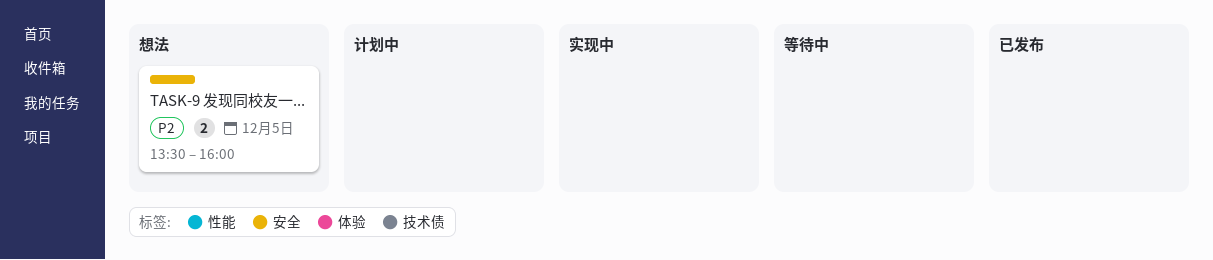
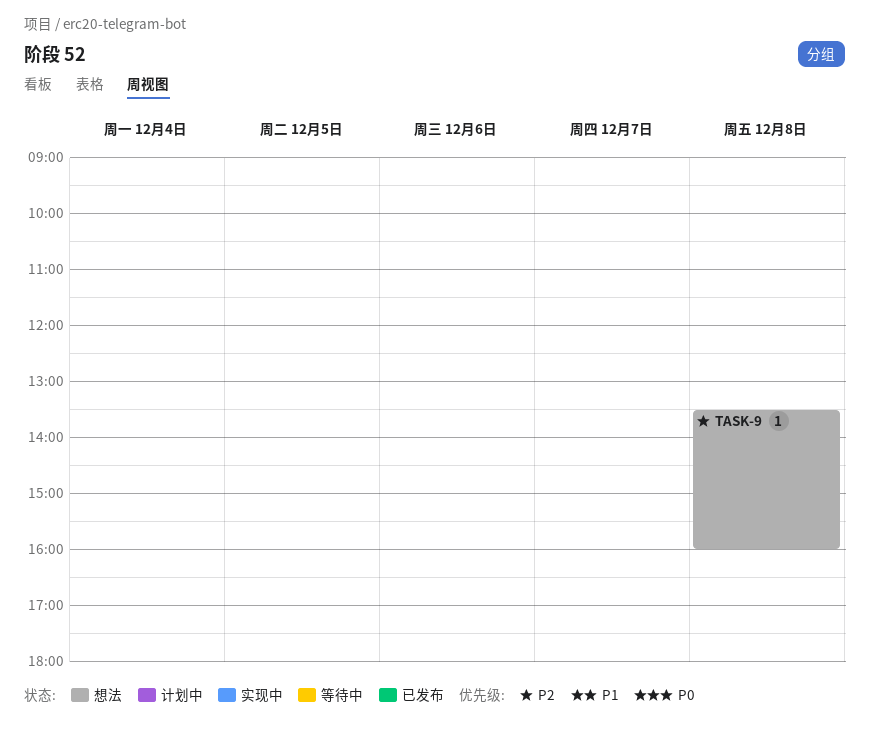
TASK-9, estimate: 2 -> 1
TASK-9, day: Dec 5 -> Dec 8

